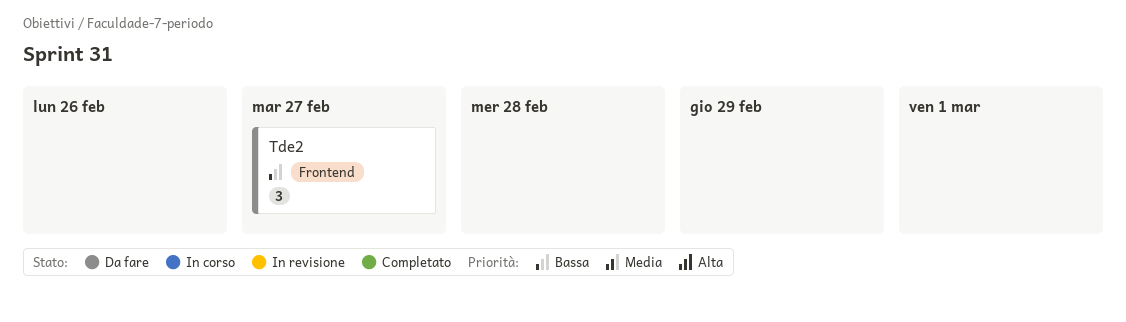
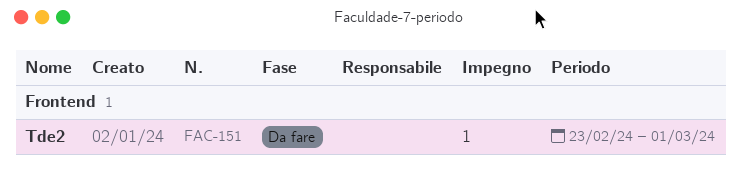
Tde2, estimate: 3 -> 1
Tde2, due: Feb 27 -> Mar 1

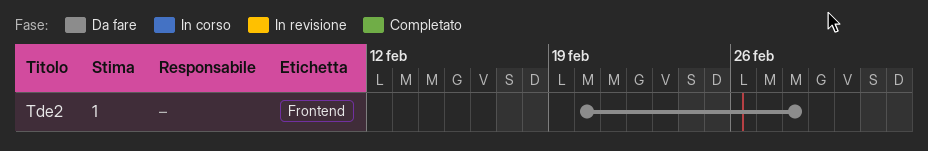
Tde2, start: Feb 23 -> Feb 20
Tde2, due: Mar 1 -> Feb 28

